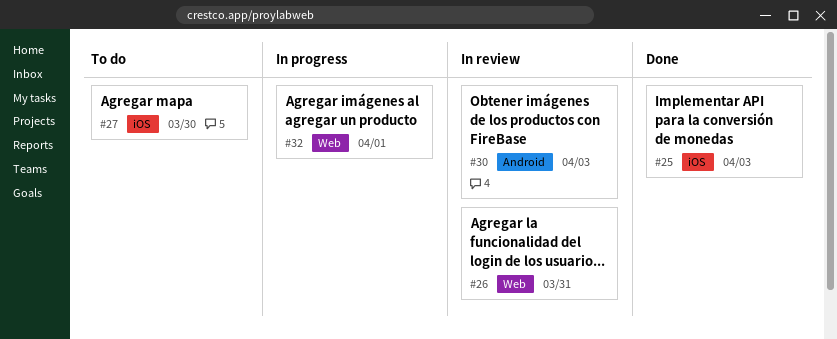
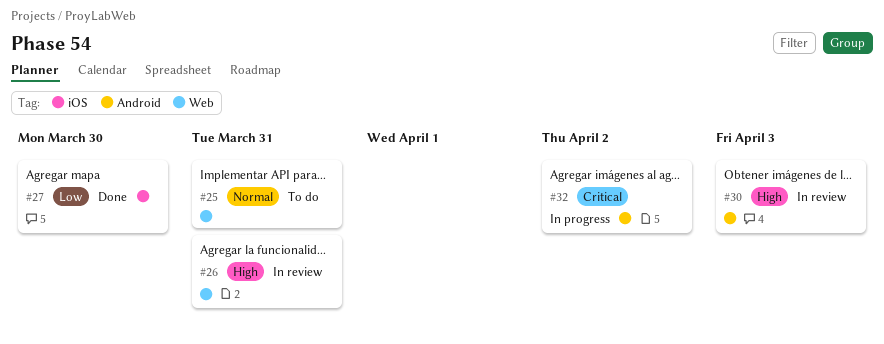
#25, status: Done -> To do
#25, label: iOS -> Web
#25, due: Apr 3 -> Mar 31
#27, status: To do -> Done
#32, label: Web -> Android
#32, due: Apr 1 -> Apr 2

